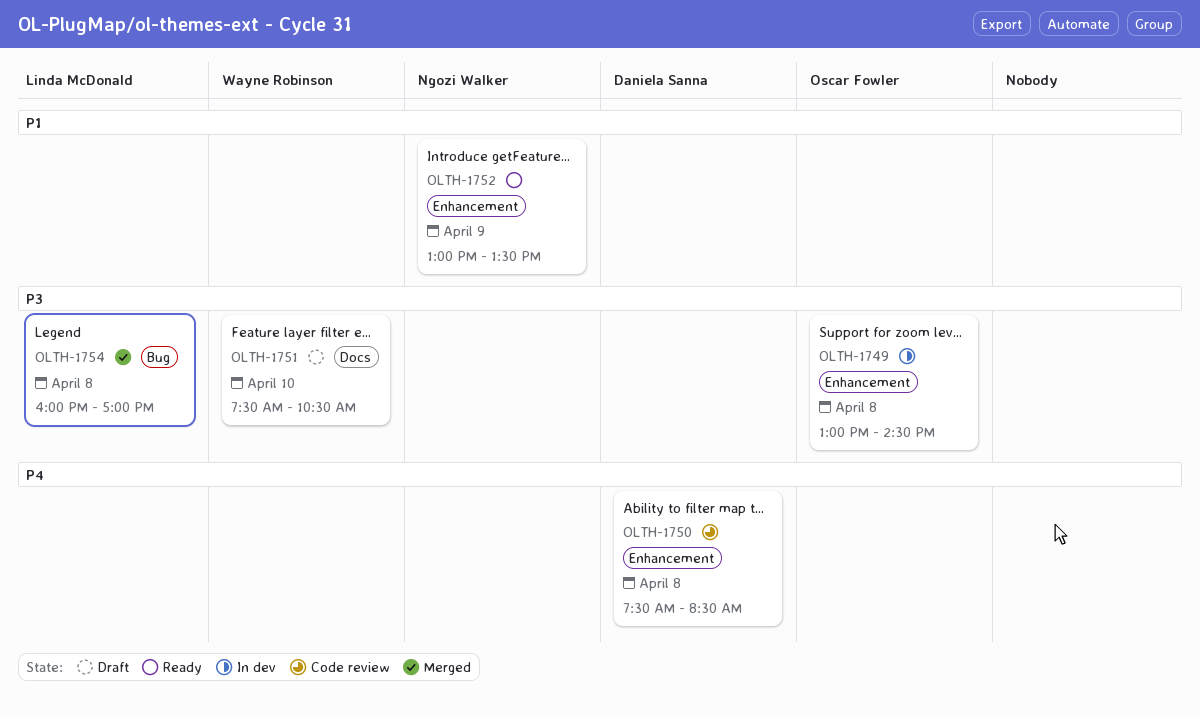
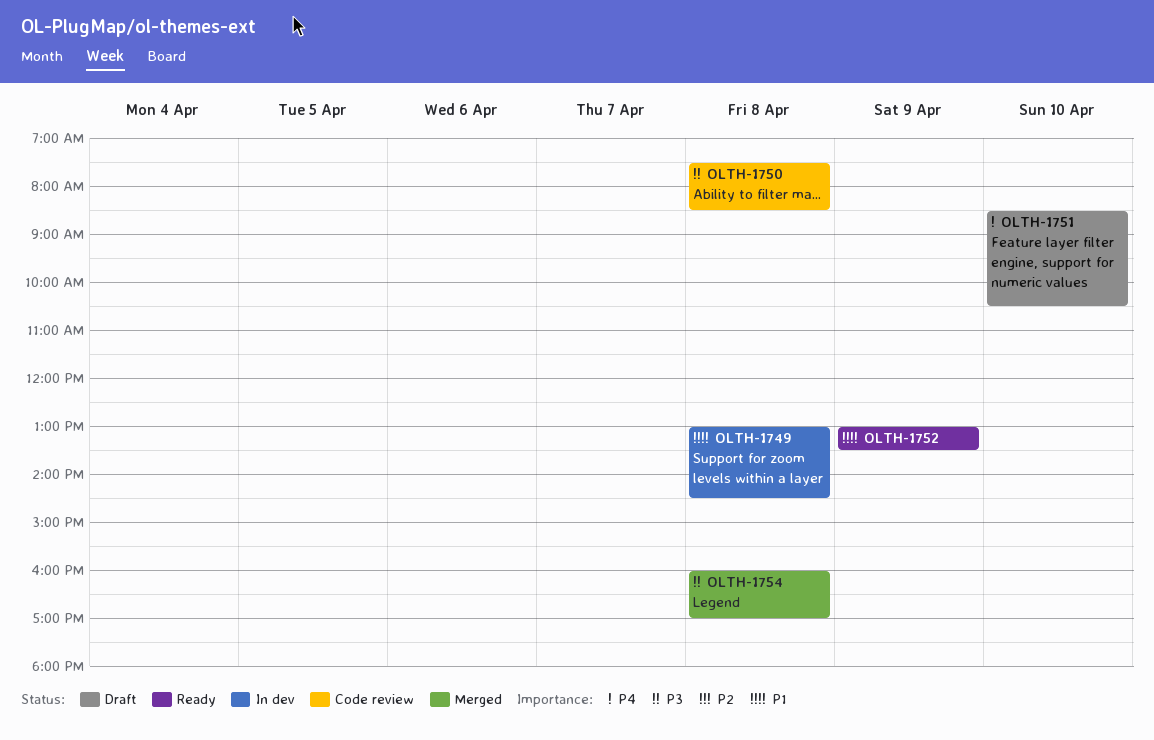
OLTH-1749, priority: P3 -> P1
OLTH-1750, priority: P4 -> P3
OLTH-1751, priority: P3 -> P4
OLTH-1751, begins: 07:30 -> 08:30

